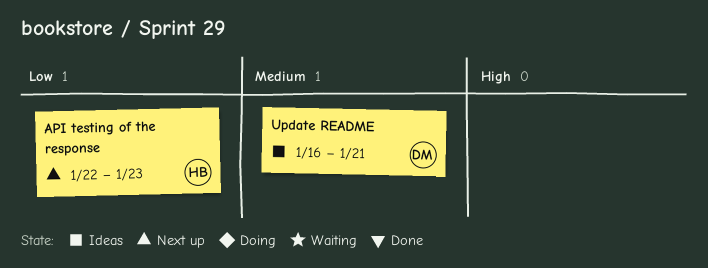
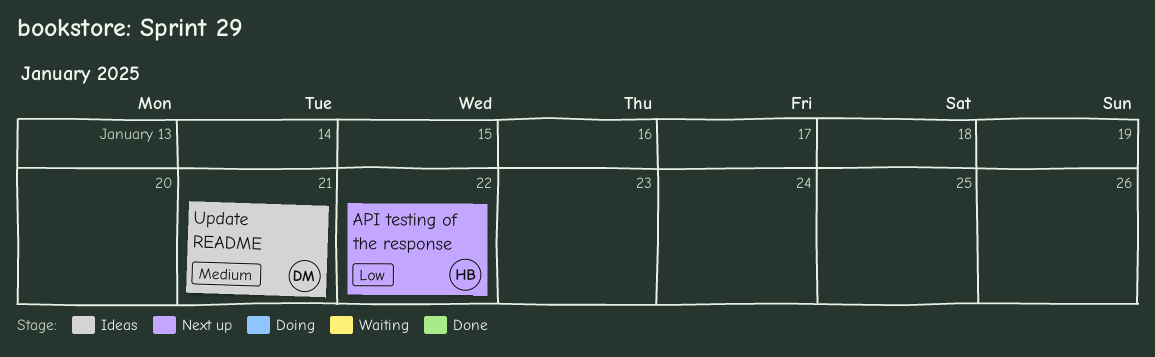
API testing of the response, due: Jan 23 -> Jan 22

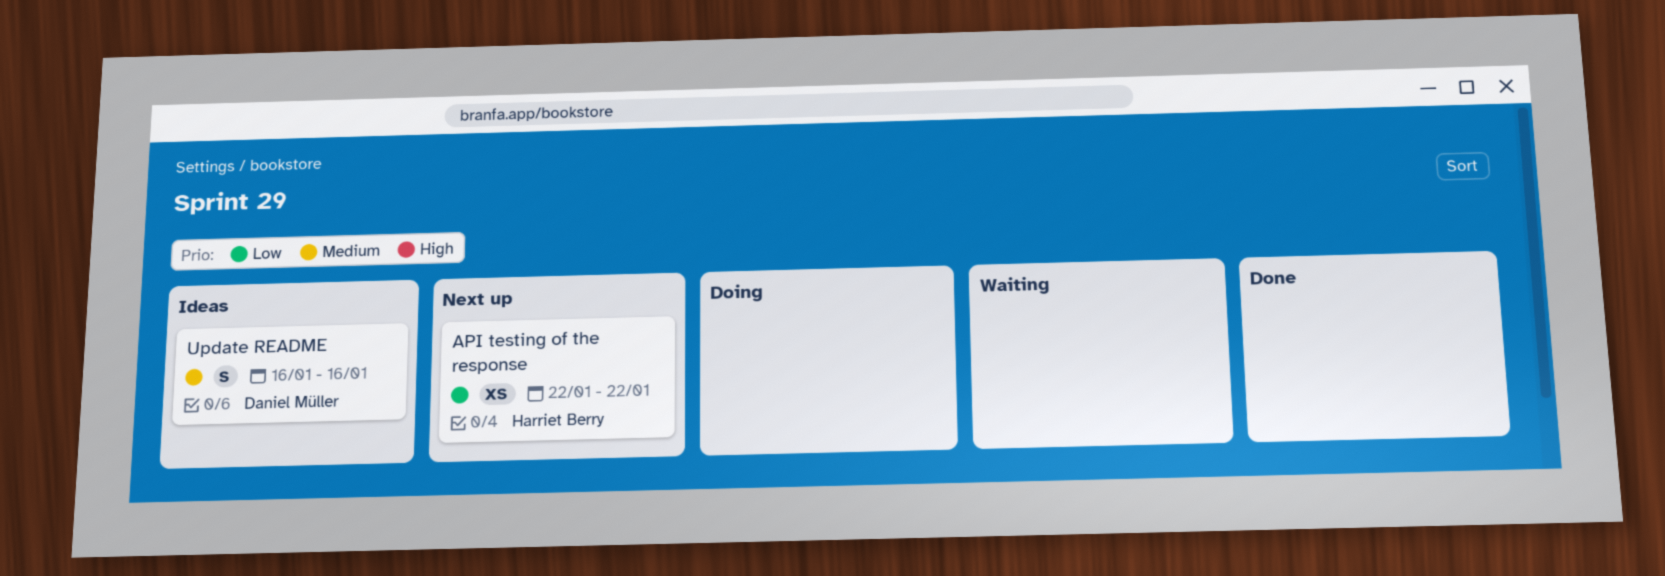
Update README, due: Jan 21 -> Jan 16

